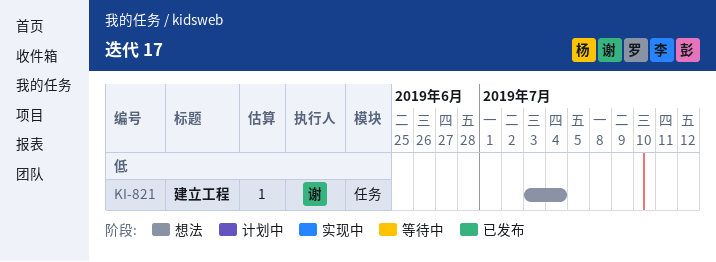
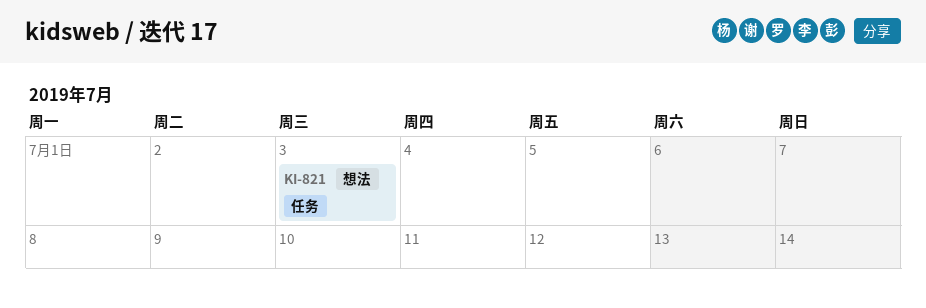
KI-821, due: Jul 4 -> Jul 3

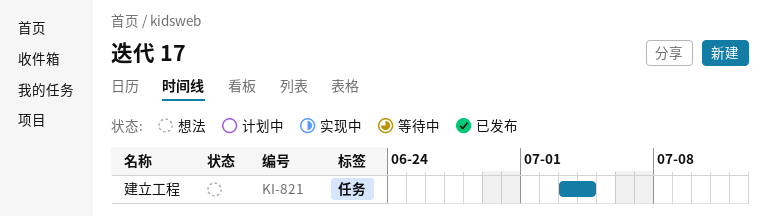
KI-821, due: Jul 3 -> Jul 4

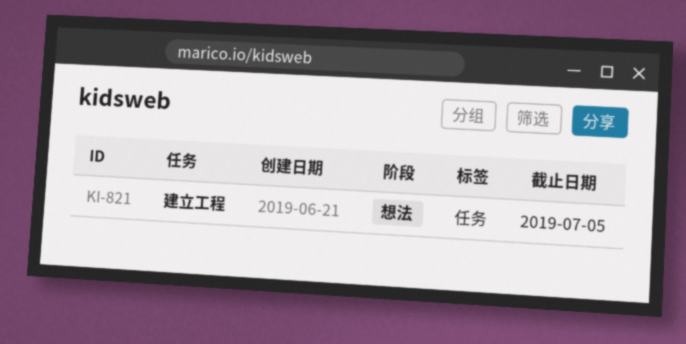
KI-821, due: Jul 4 -> Jul 5

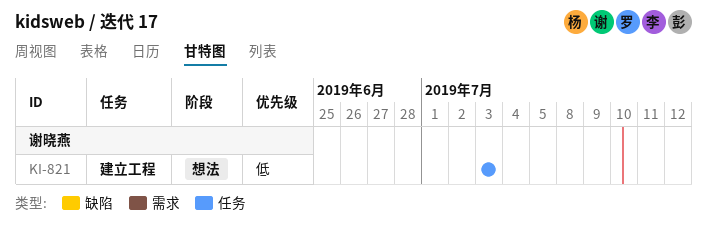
KI-821, due: Jul 5 -> Jul 3

